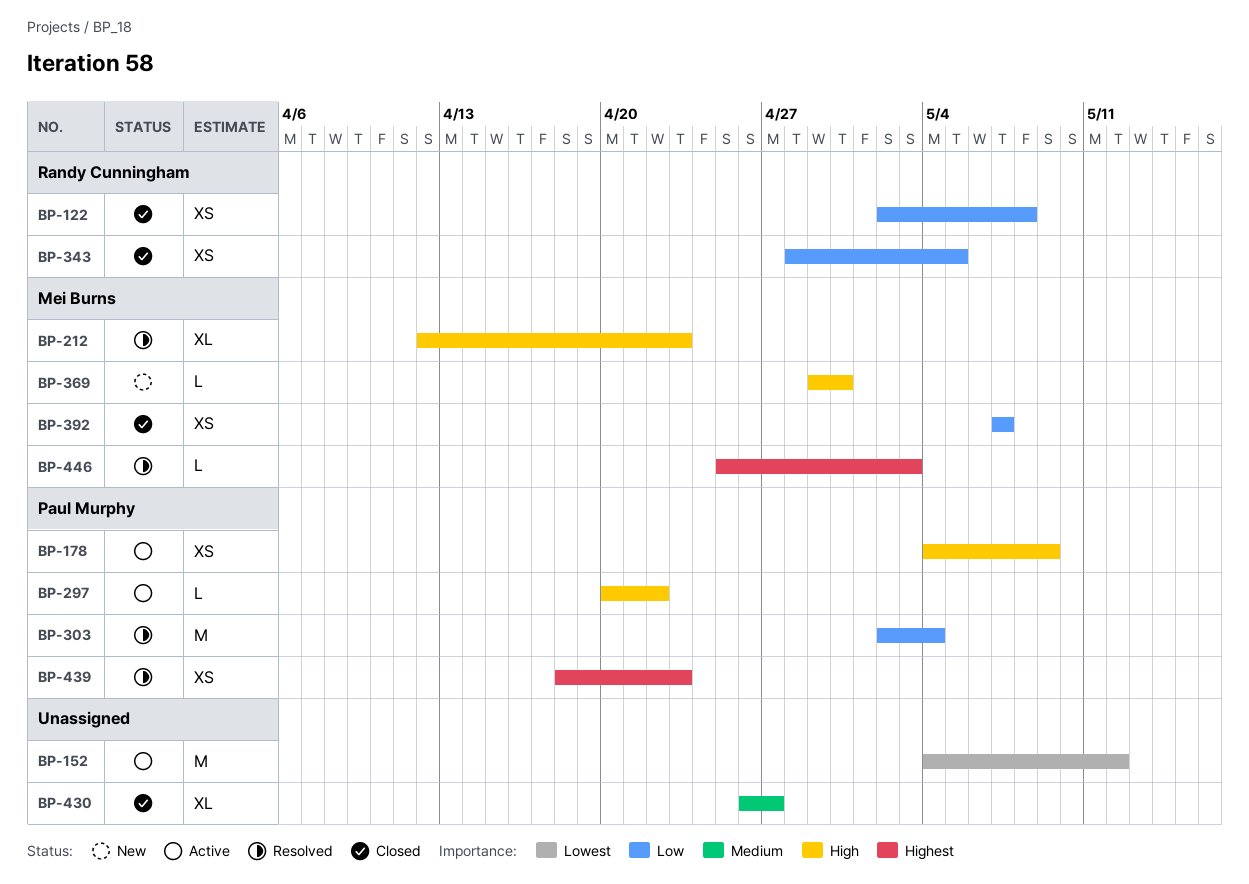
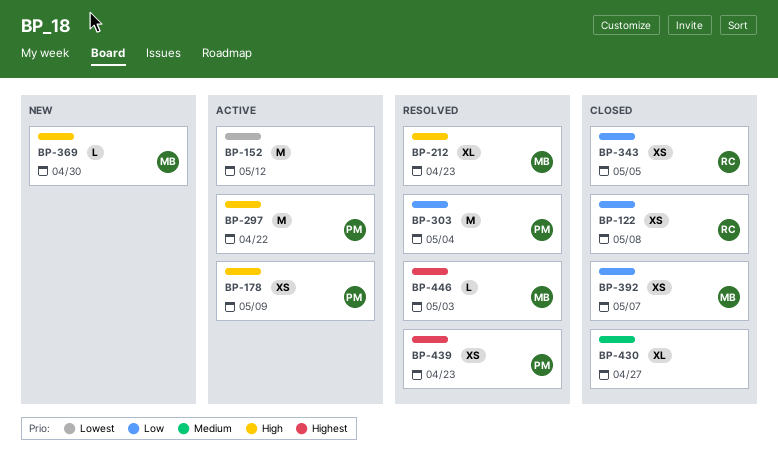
BP-297, estimate: L -> M

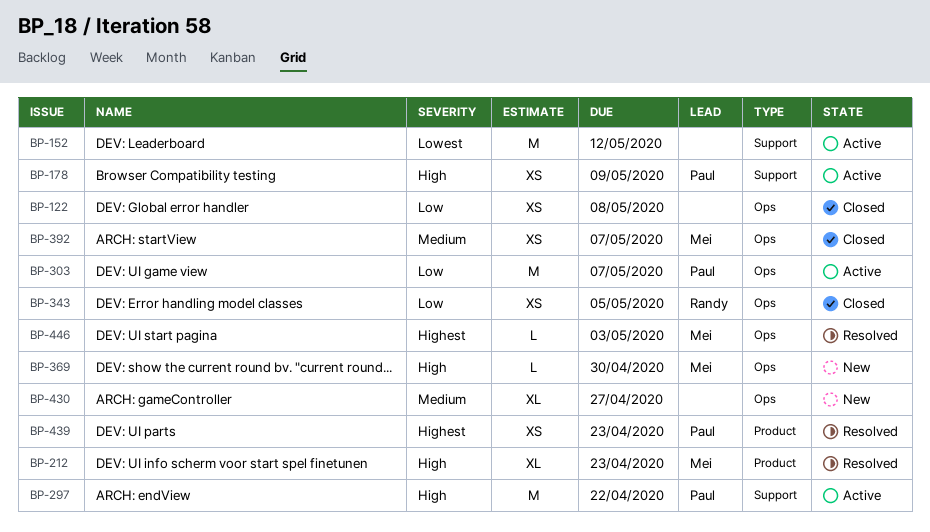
BP-122, owner: Randy -> none
BP-303, status: Resolved -> Active
BP-303, due: May 4 -> May 7
BP-392, priority: Low -> Medium
BP-430, status: Closed -> New

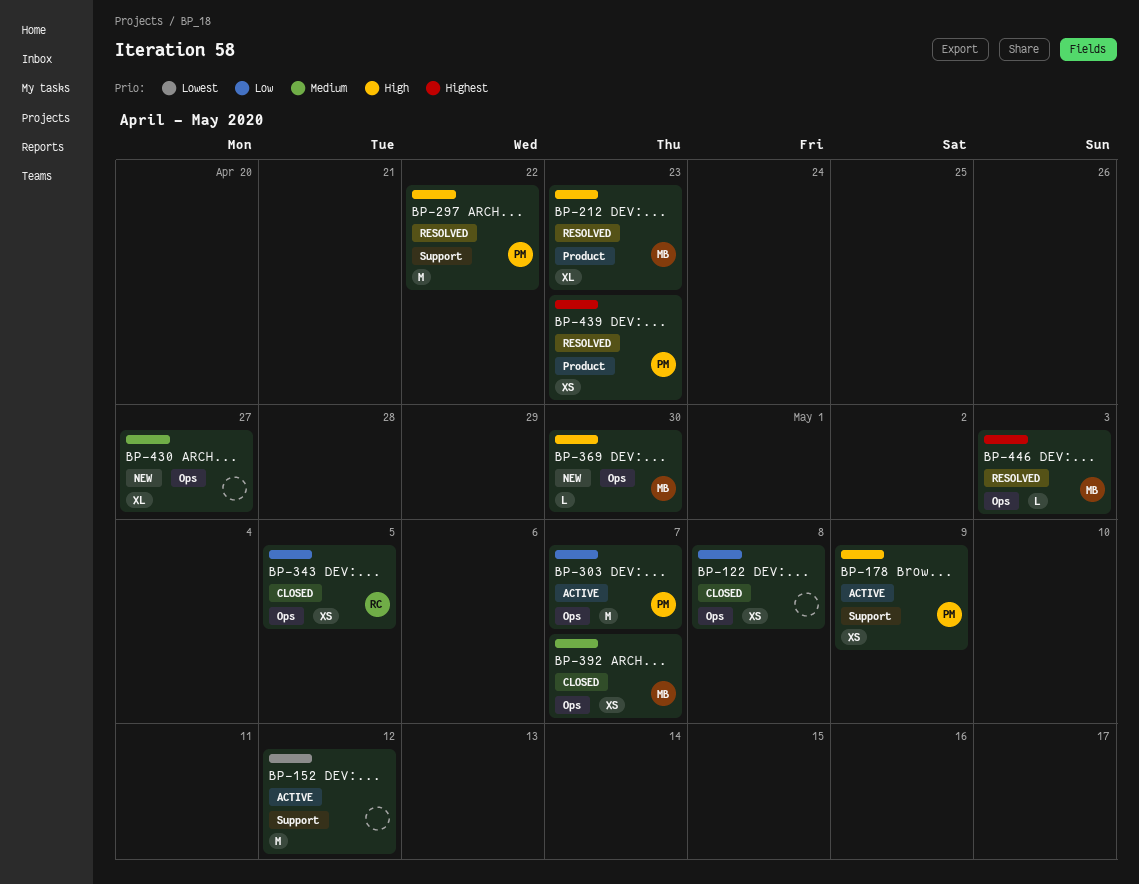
BP-297, status: Active -> Resolved

